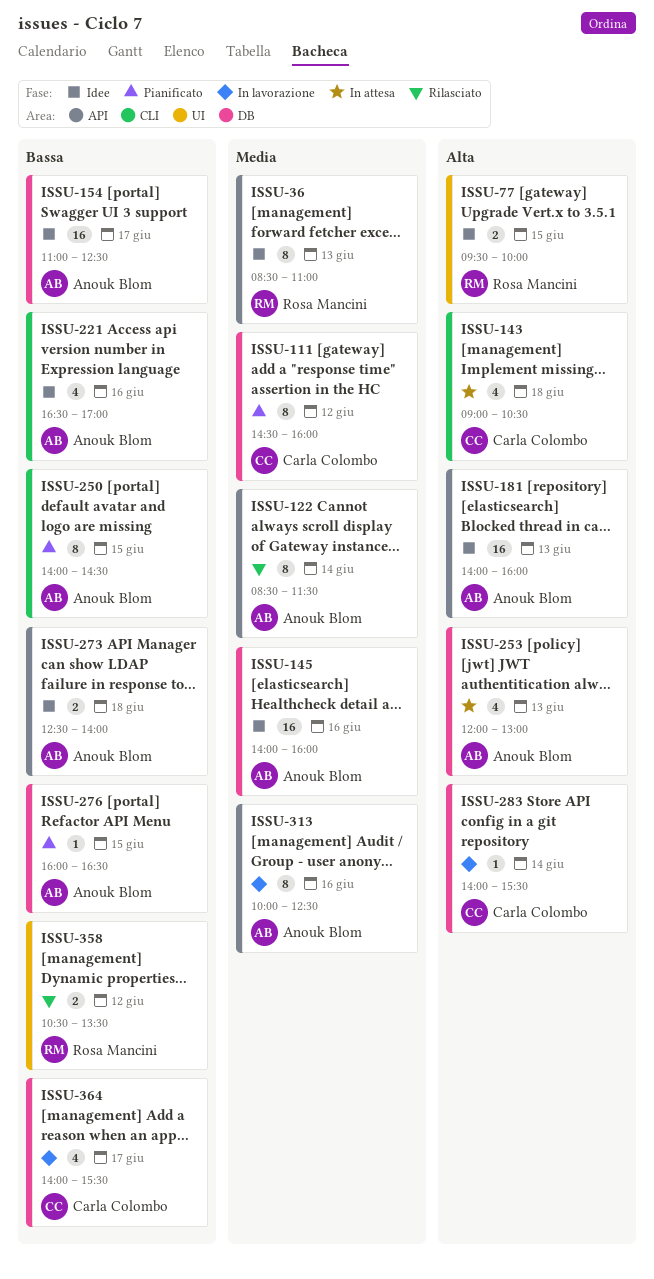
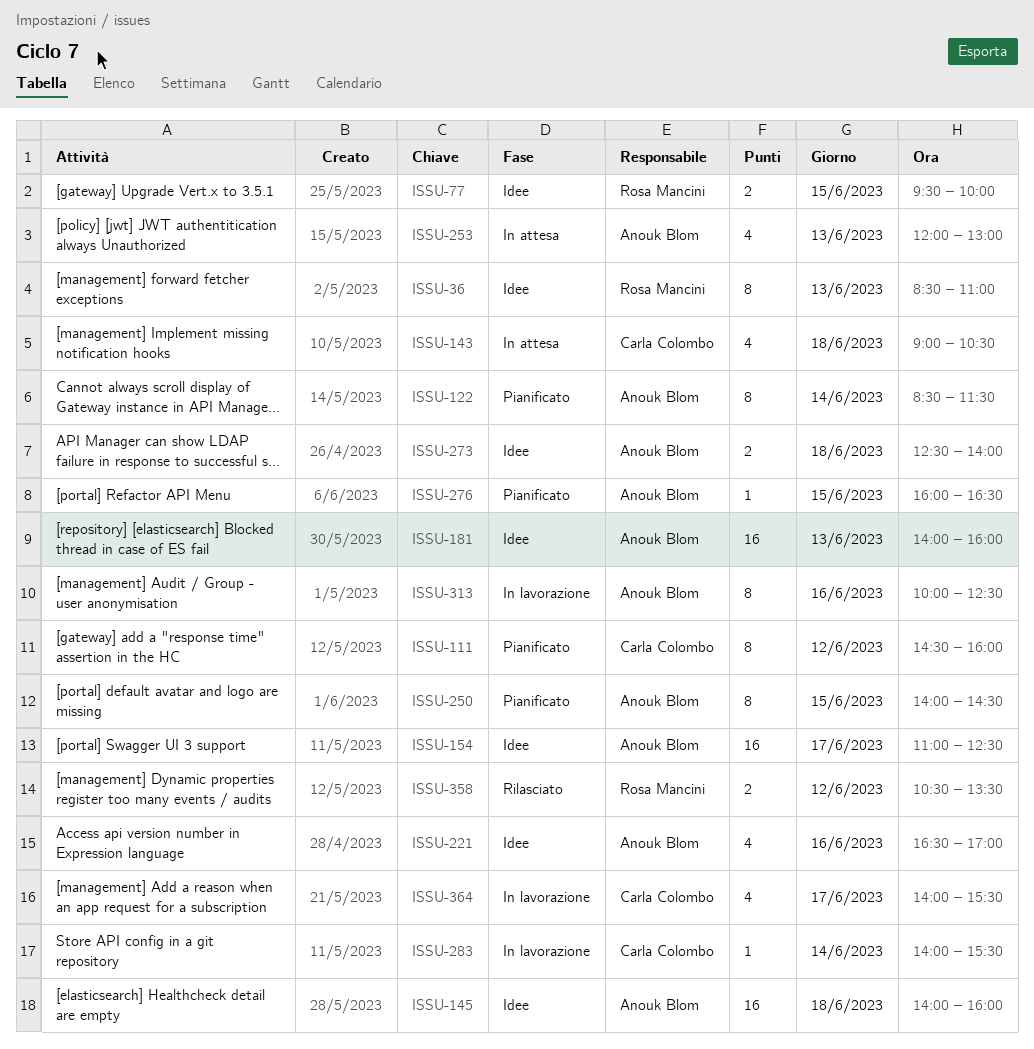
ISSU-122, status: Rilasciato -> Pianificato
ISSU-145, day: Jun 16 -> Jun 18

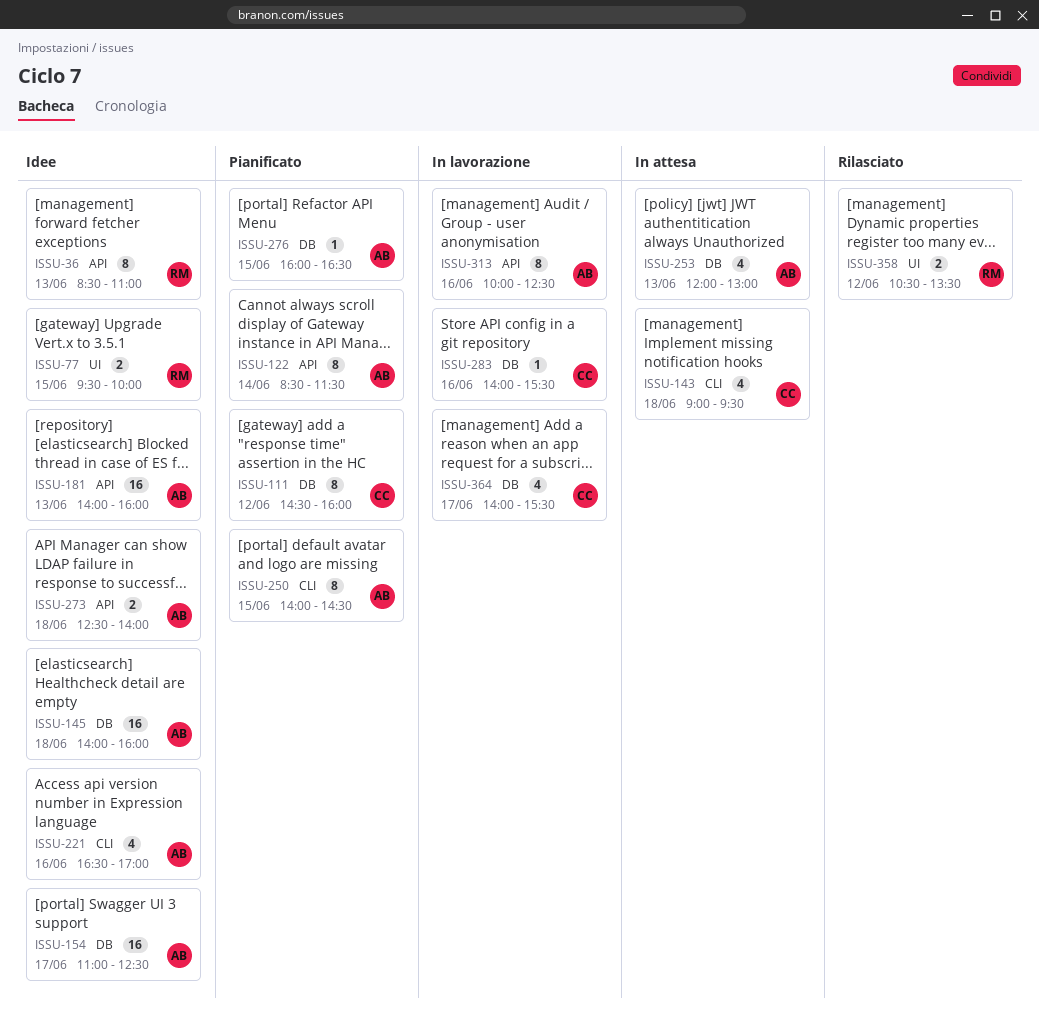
ISSU-143, ends: 10:30 -> 09:30
ISSU-283, day: Jun 14 -> Jun 16

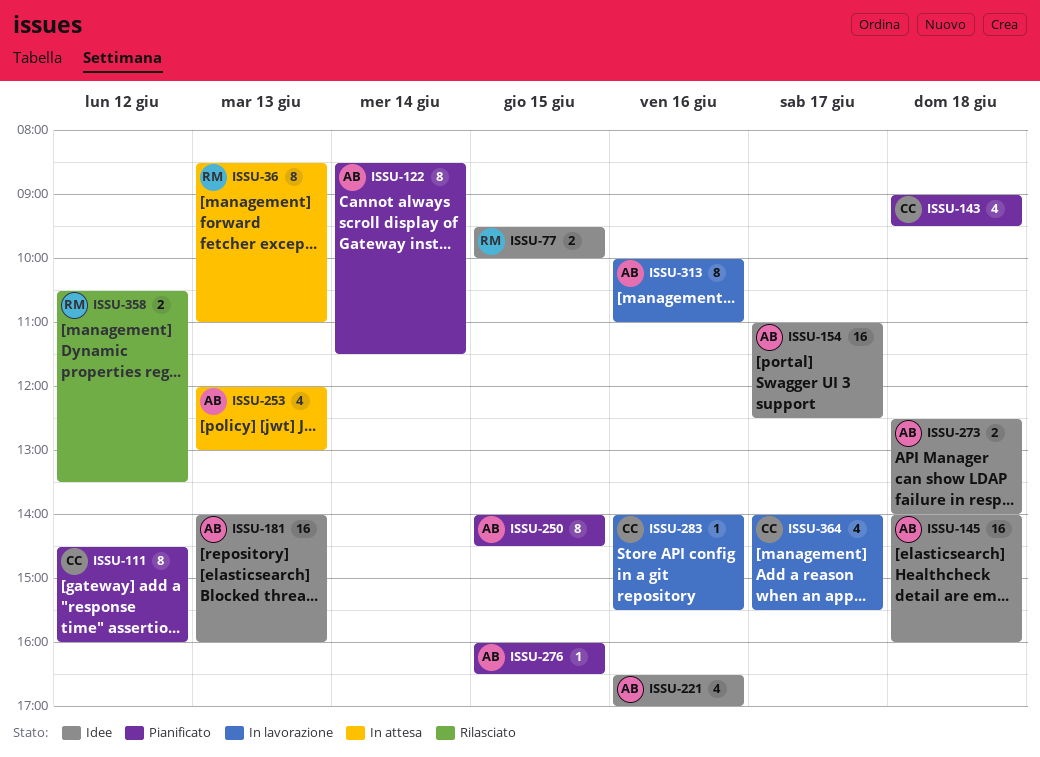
ISSU-36, status: Idee -> In attesa
ISSU-143, status: In attesa -> Pianificato
ISSU-313, ends: 12:30 -> 11:00

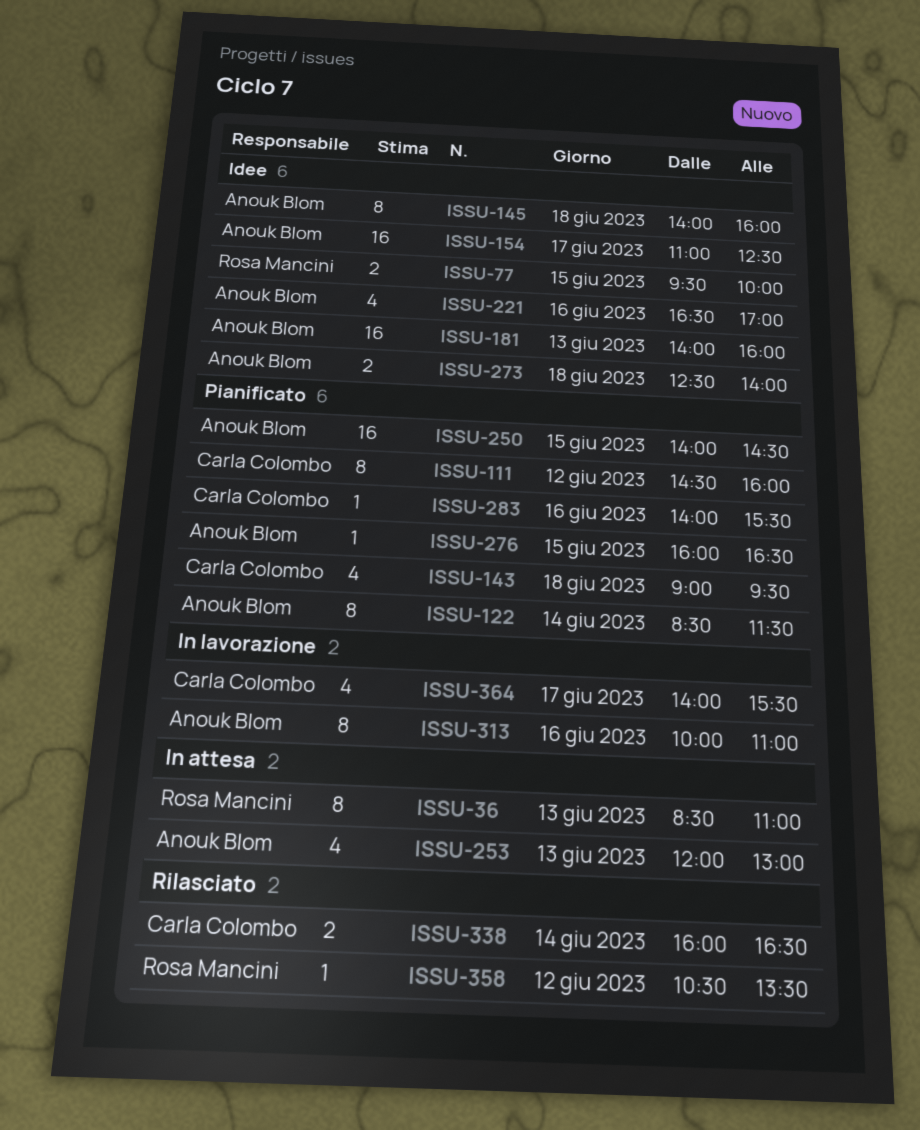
ISSU-145, estimate: 16 -> 8
ISSU-250, estimate: 8 -> 16
ISSU-283, status: In lavorazione -> Pianificato
ISSU-338: none -> present
ISSU-358, estimate: 2 -> 1

